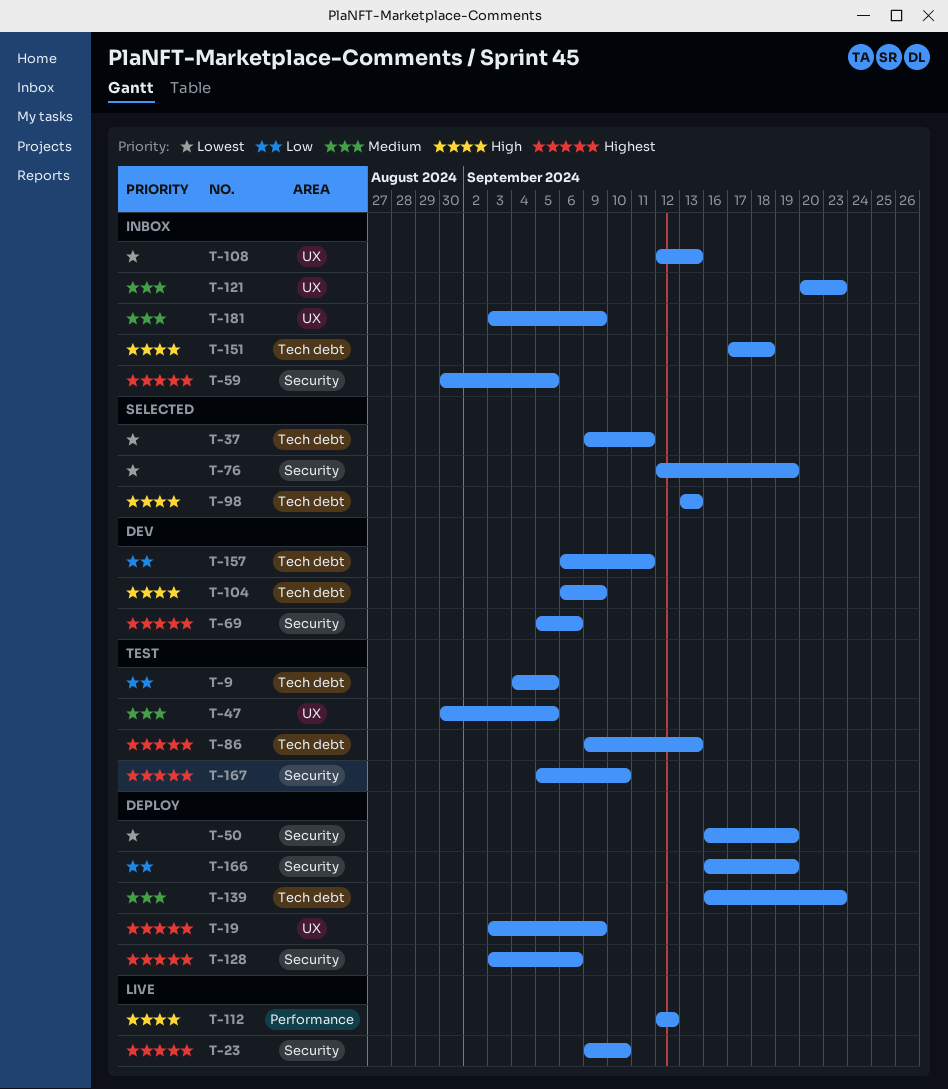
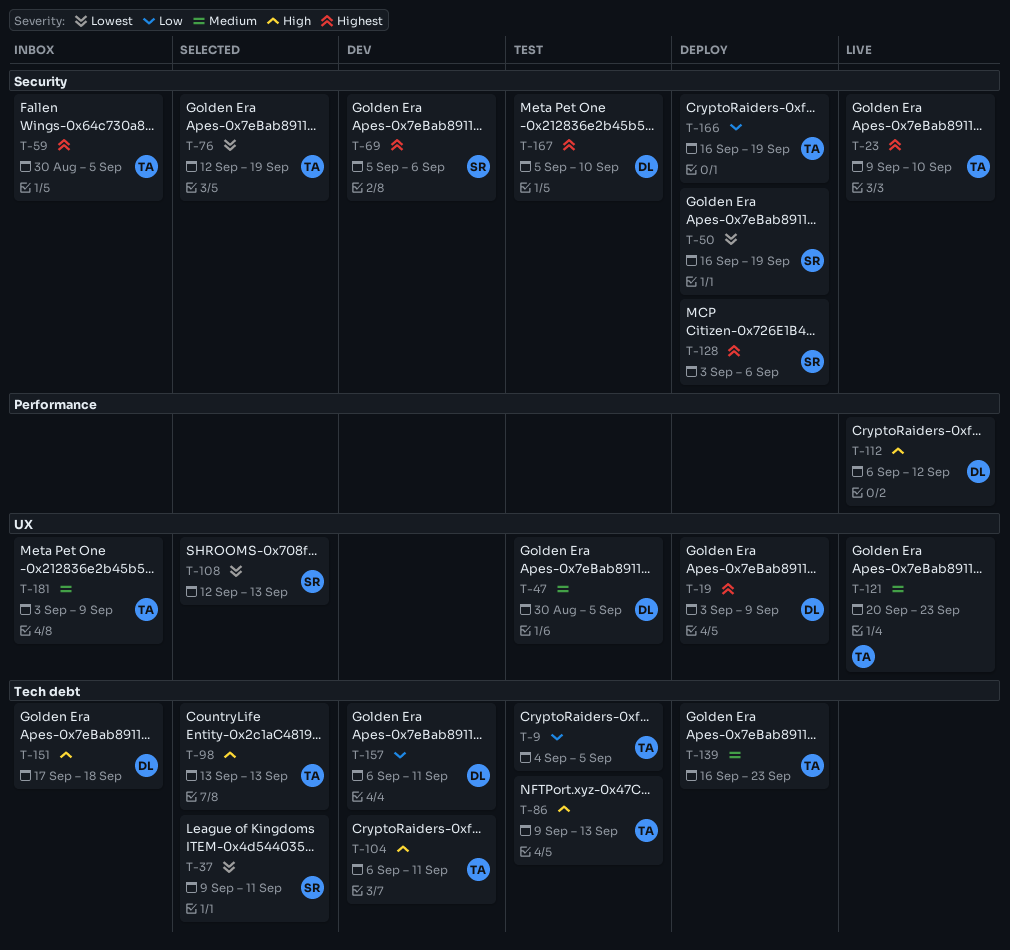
T-86, priority: Highest -> High
T-104, due: Sep 9 -> Sep 11
T-108, status: Inbox -> Selected
T-112, start: Sep 12 -> Sep 6
T-121, status: Inbox -> Live

